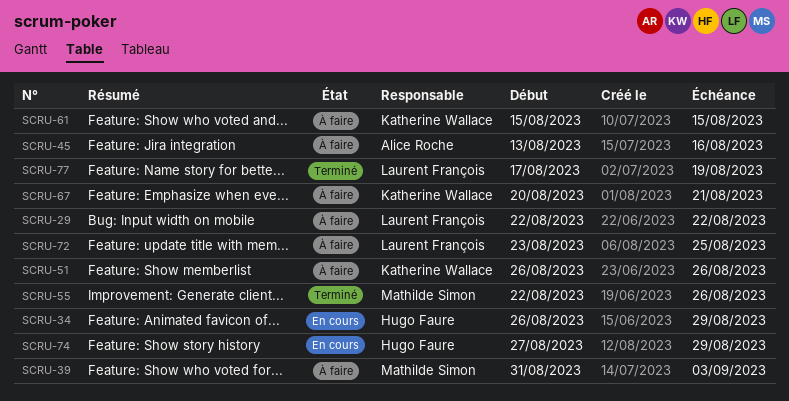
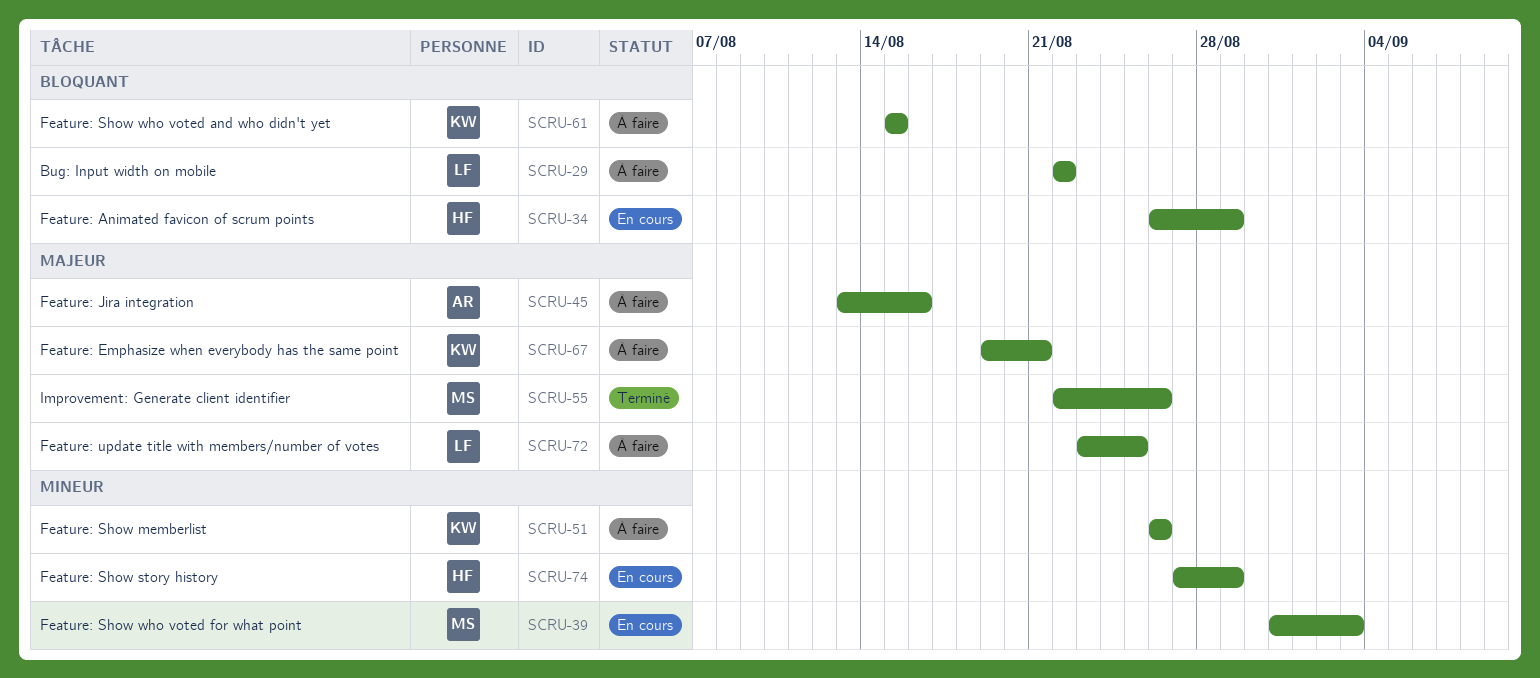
SCRU-39, status: À faire -> En cours
SCRU-67, start: Aug 20 -> Aug 19
SCRU-77: present -> none

